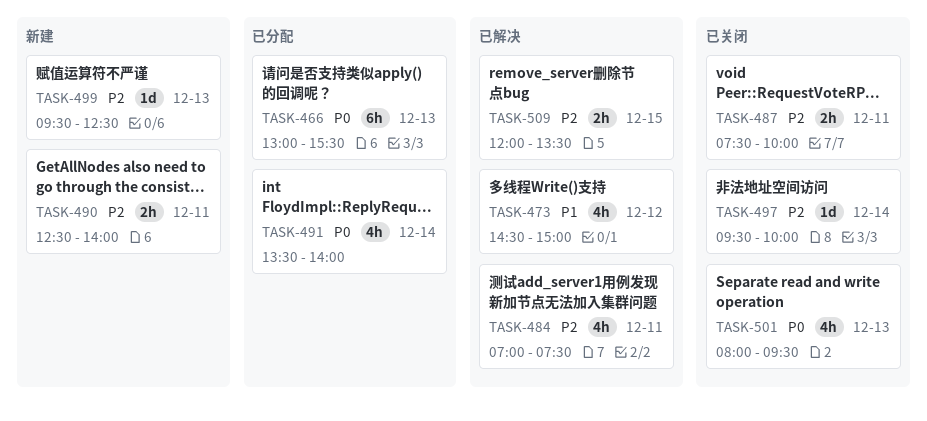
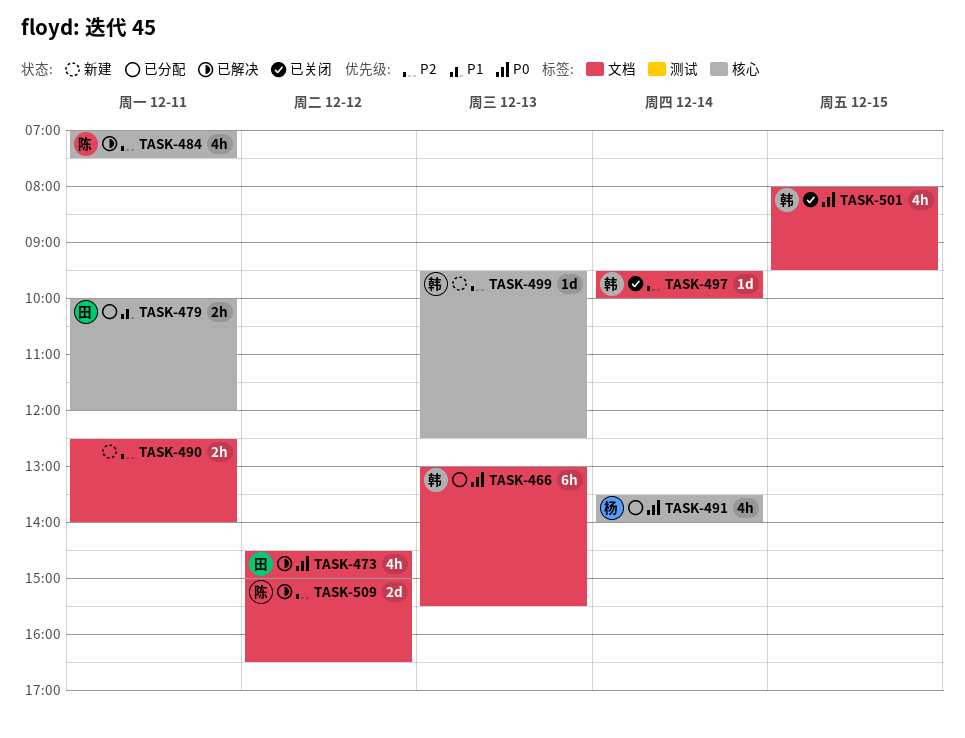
TASK-473, priority: P1 -> P0
TASK-479: none -> present
TASK-487: present -> none
TASK-501, day: Dec 13 -> Dec 15
TASK-509, estimate: 2h -> 2d
TASK-509, day: Dec 15 -> Dec 12
TASK-509, begins: 12:00 -> 15:00
TASK-509, ends: 13:30 -> 16:30

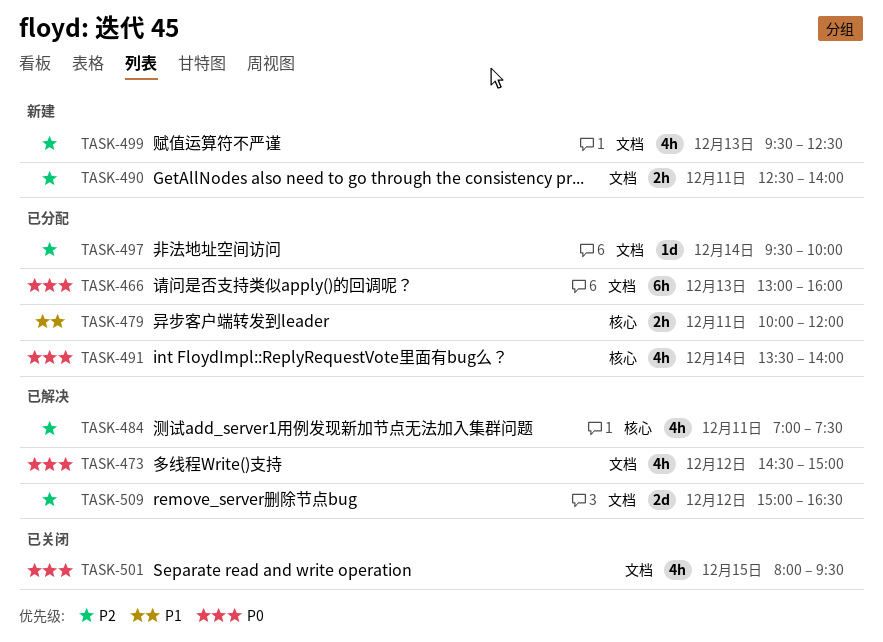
TASK-466, ends: 15:30 -> 16:00
TASK-497, status: 已关闭 -> 已分配
TASK-499, label: 核心 -> 文档
TASK-499, estimate: 1d -> 4h

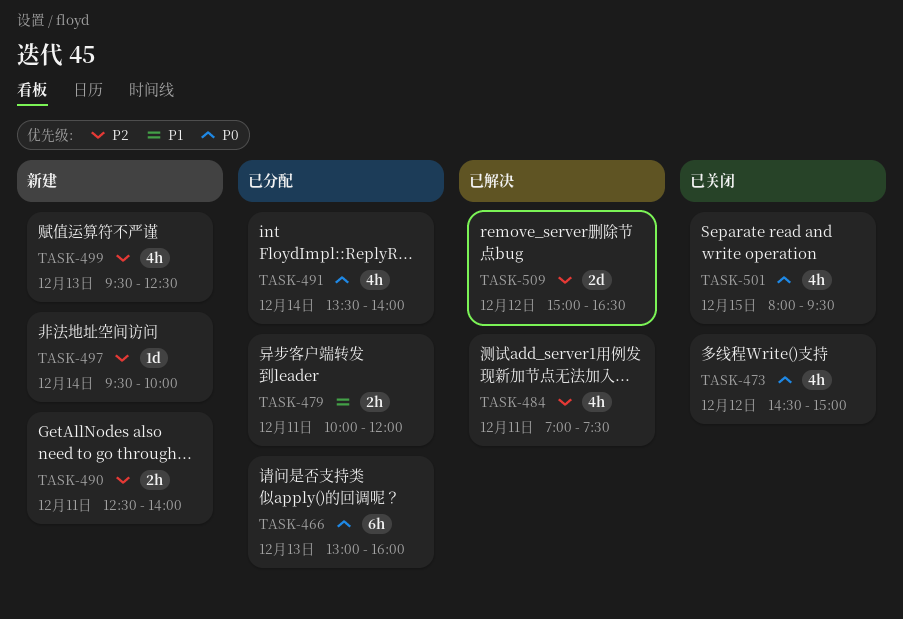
TASK-473, status: 已解决 -> 已关闭
TASK-497, status: 已分配 -> 新建

